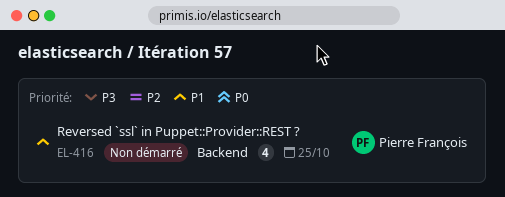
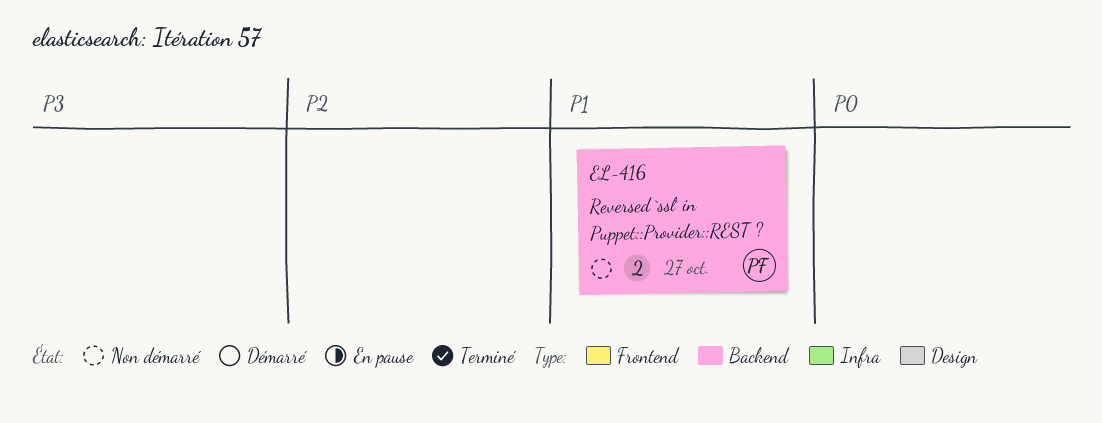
EL-416, estimate: 4 -> 2
EL-416, due: Oct 25 -> Oct 27

